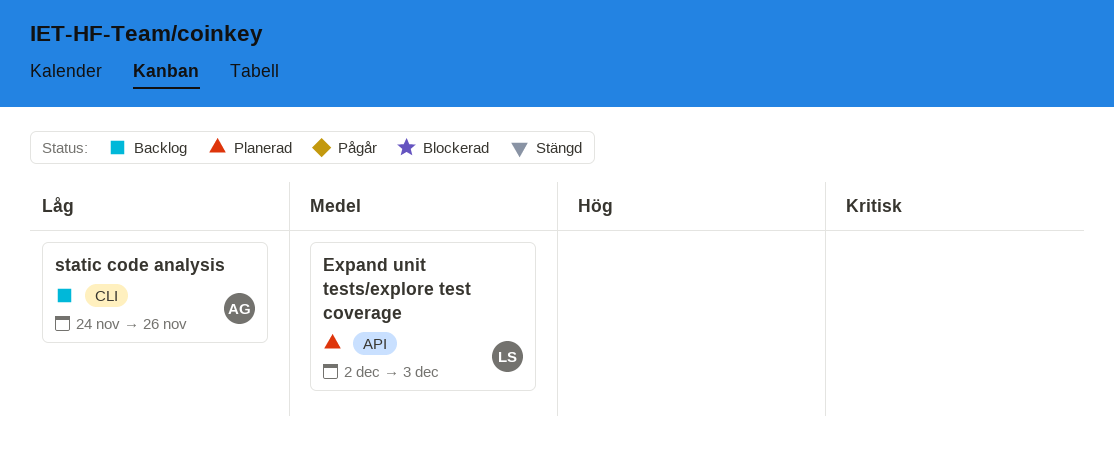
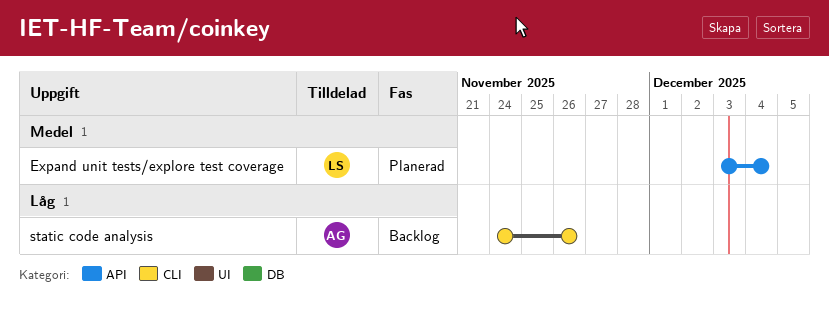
Expand unit tests/explore test coverage, start: Dec 2 -> Dec 3
Expand unit tests/explore test coverage, due: Dec 3 -> Dec 4

